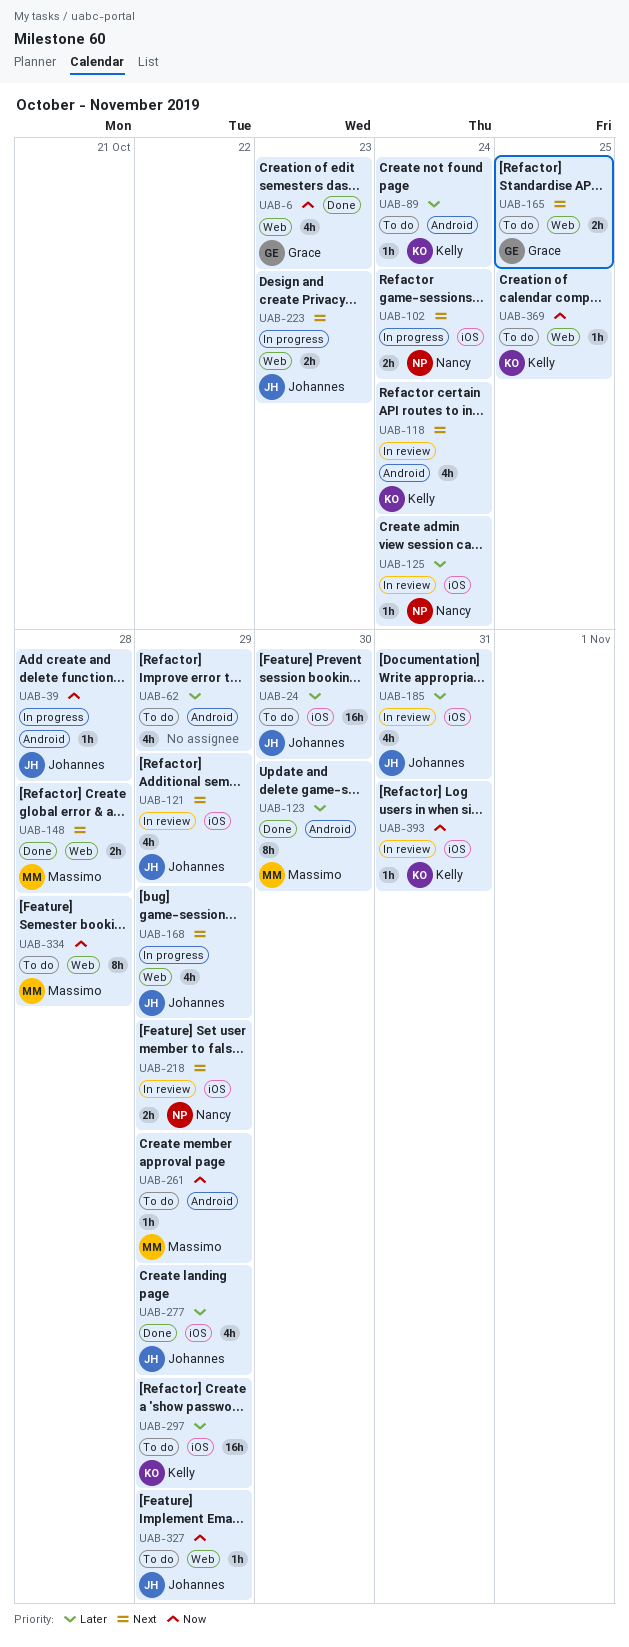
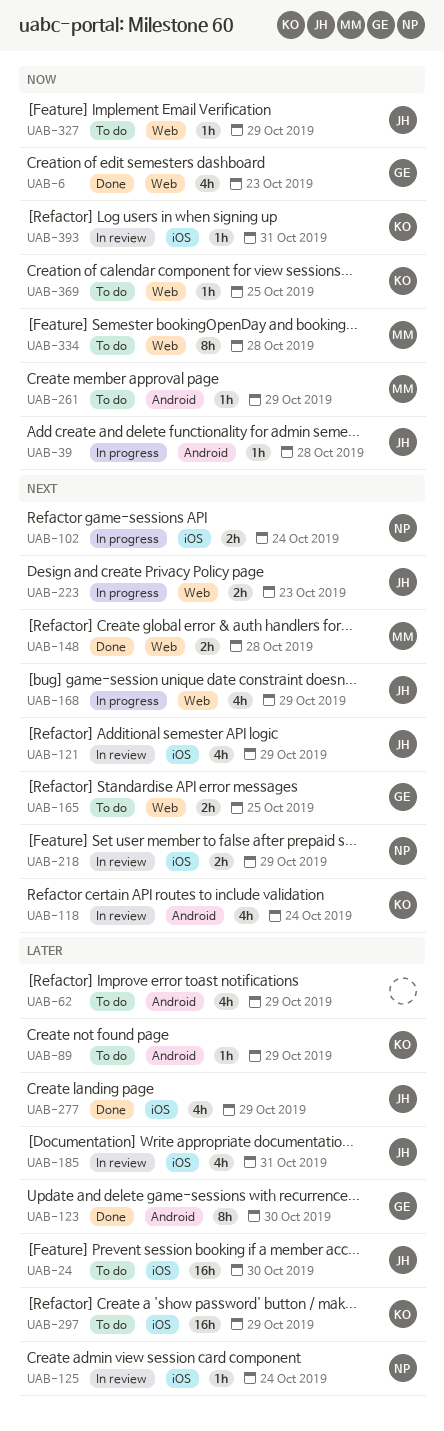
UAB-89, due: Oct 24 -> Oct 29
UAB-123, owner: Massimo -> Grace

